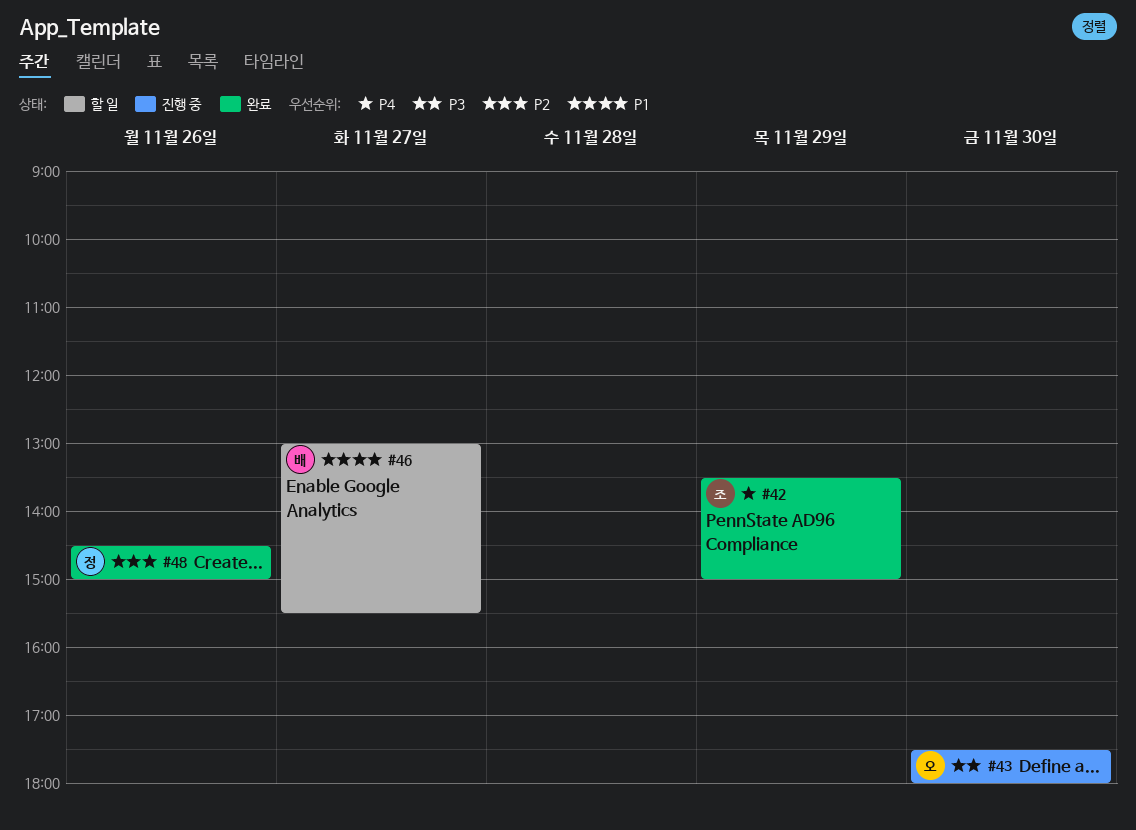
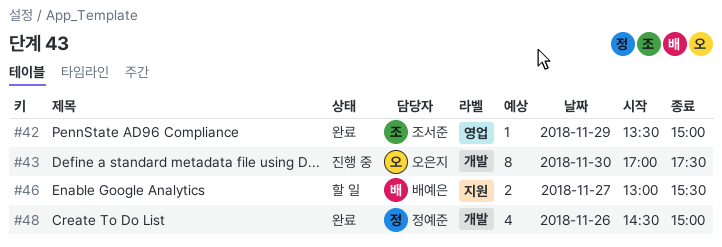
#43, begins: 17:30 -> 17:00
#43, ends: 18:00 -> 17:30

